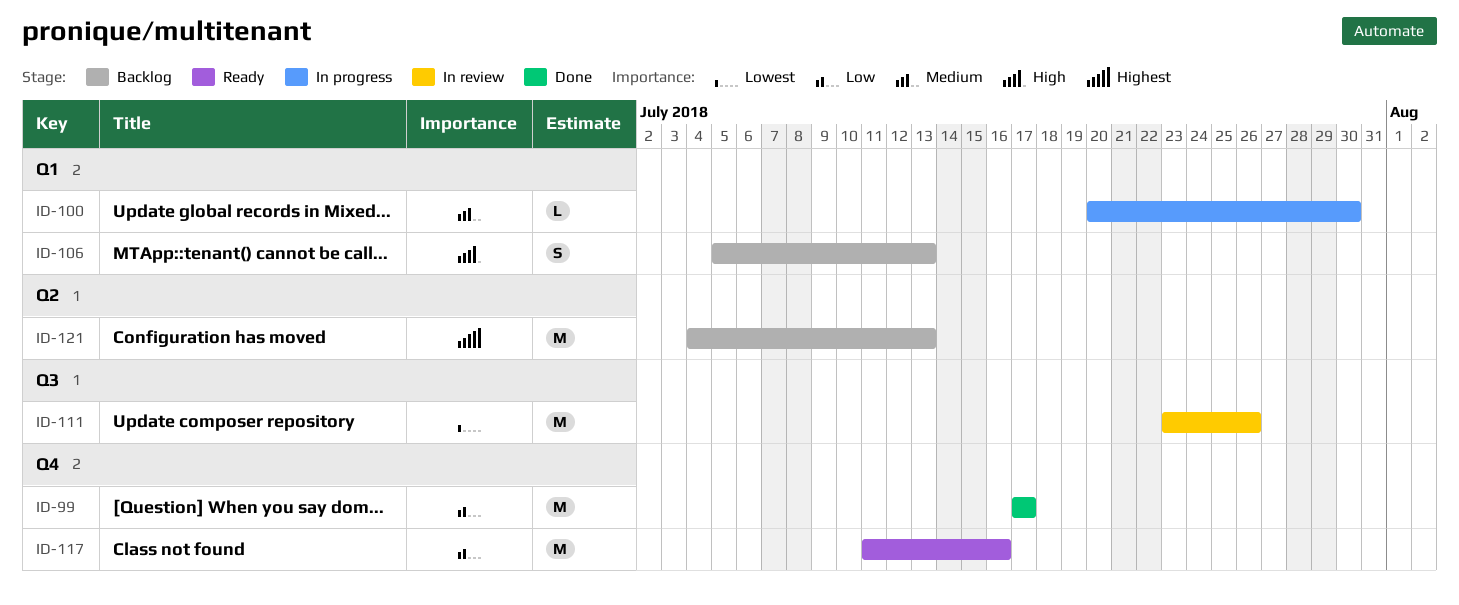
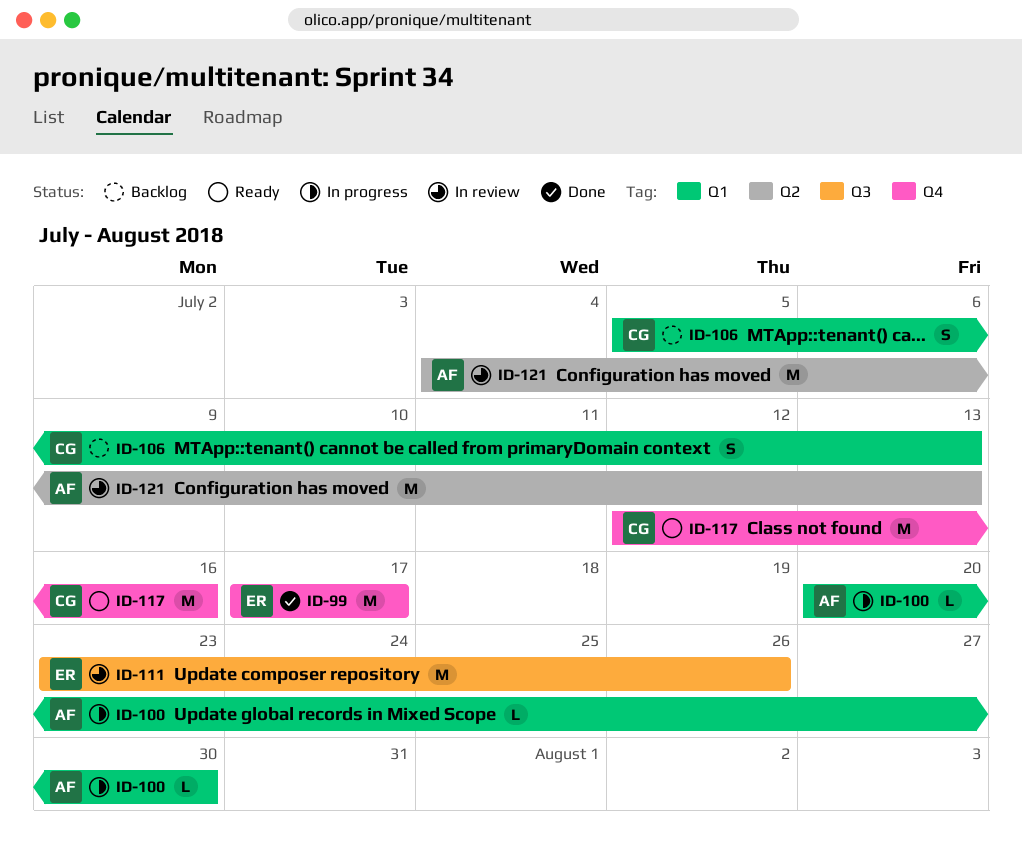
ID-117, start: Jul 11 -> Jul 12
ID-121, status: Backlog -> In review

